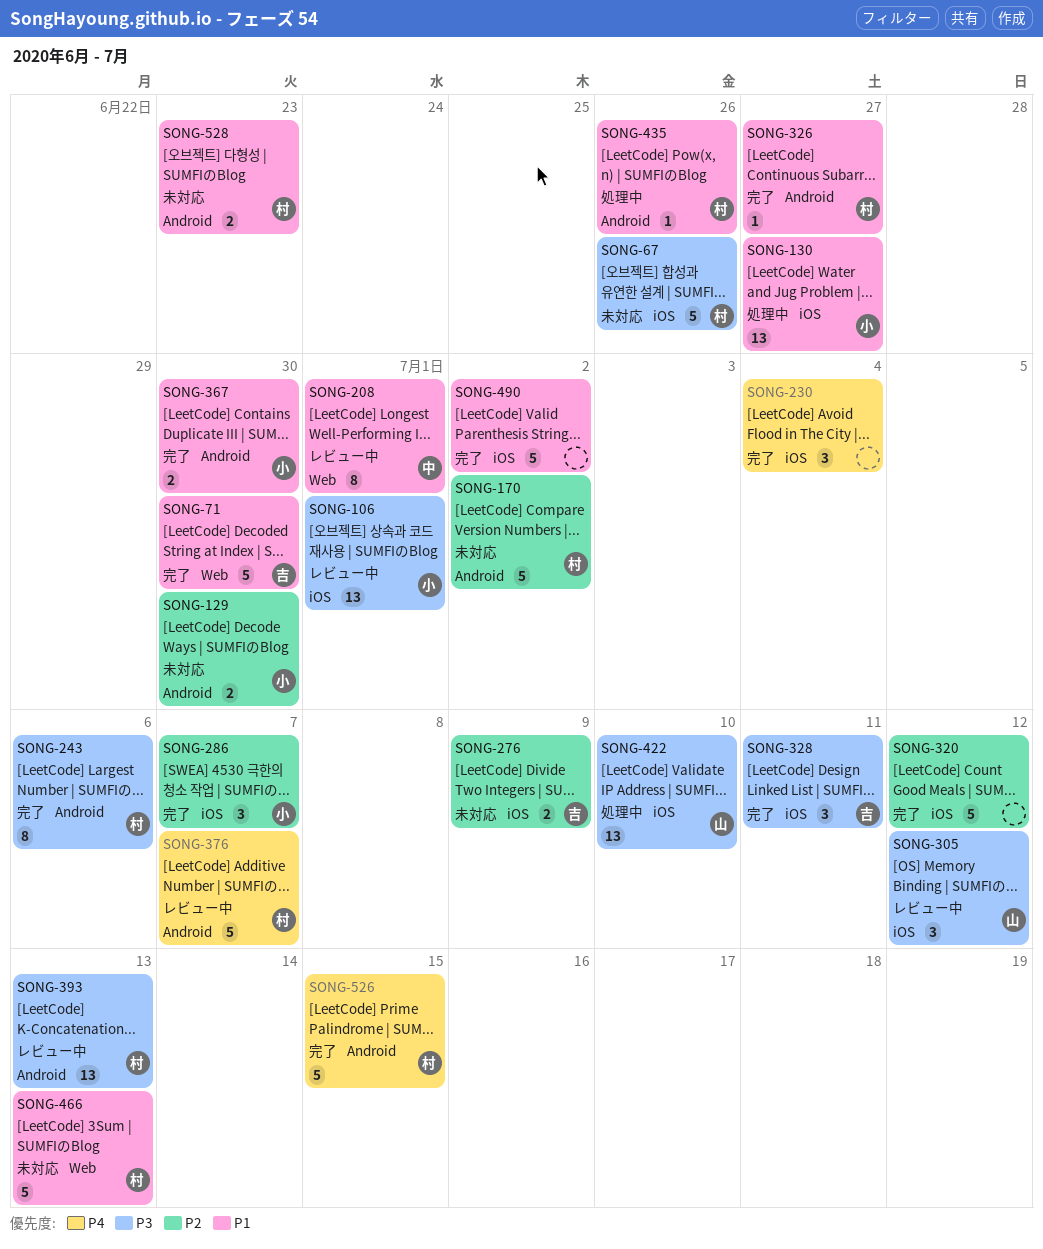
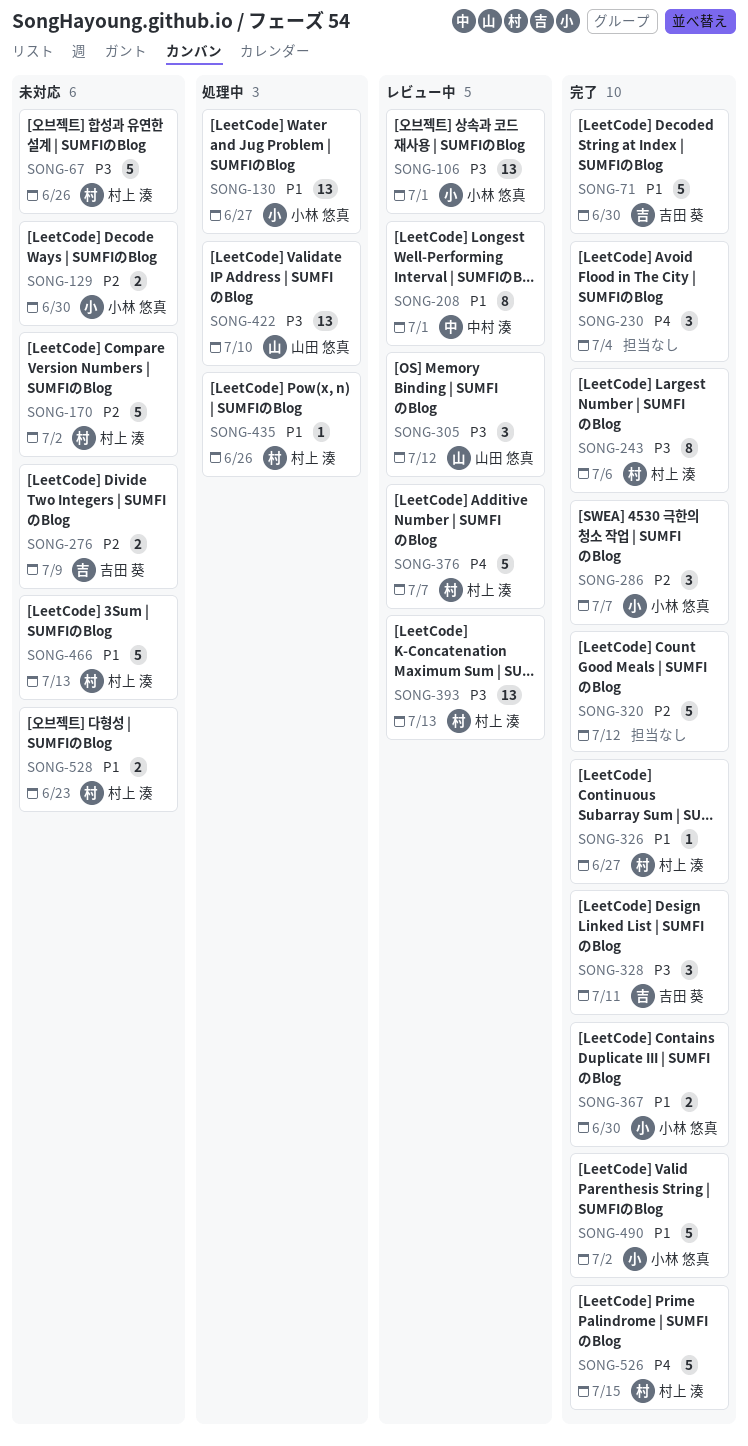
SONG-490, owner: none -> 小林 悠真

